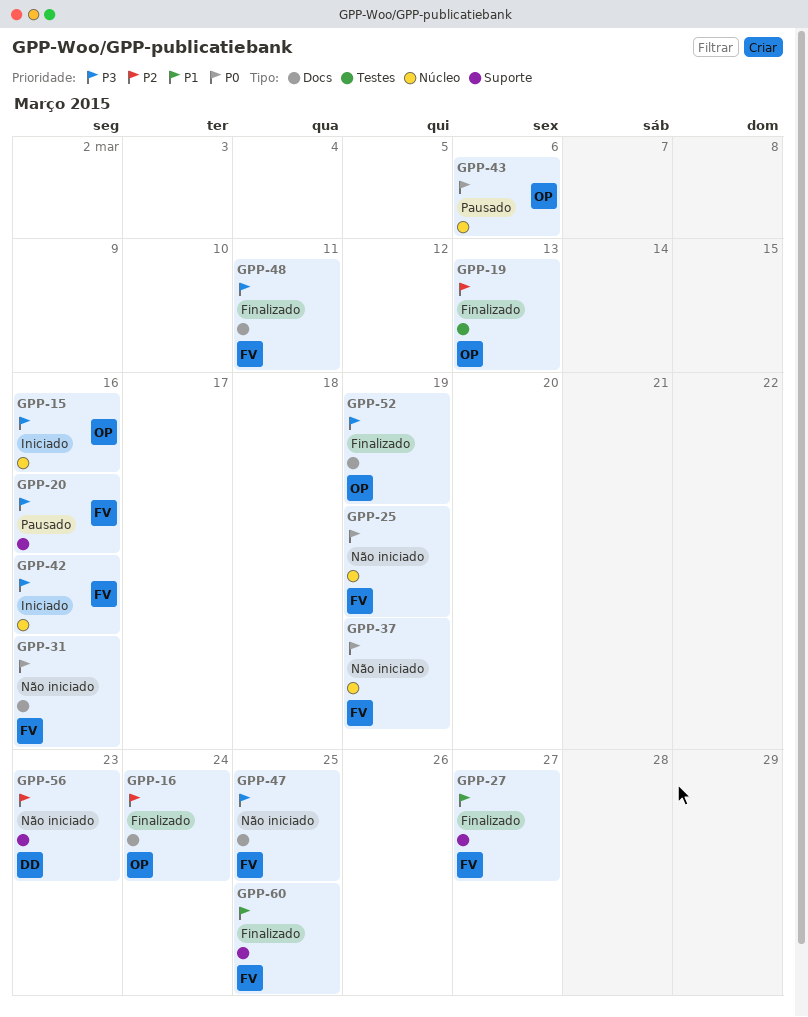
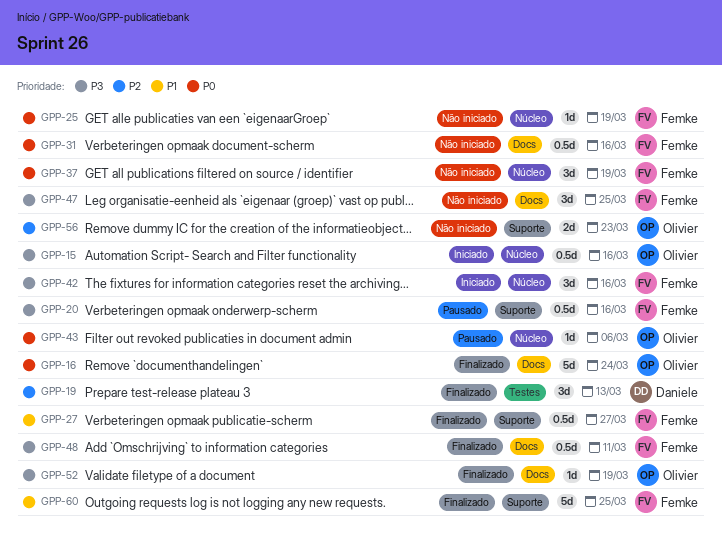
GPP-16, priority: P2 -> P0
GPP-19, owner: Olivier -> Daniele
GPP-56, owner: Daniele -> Olivier

